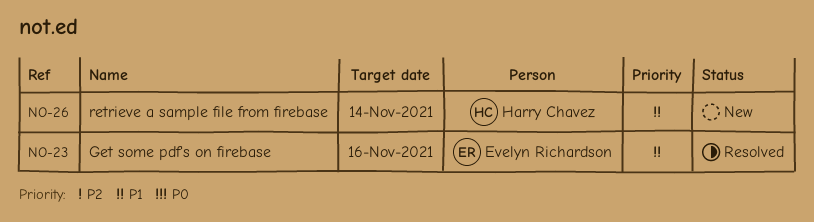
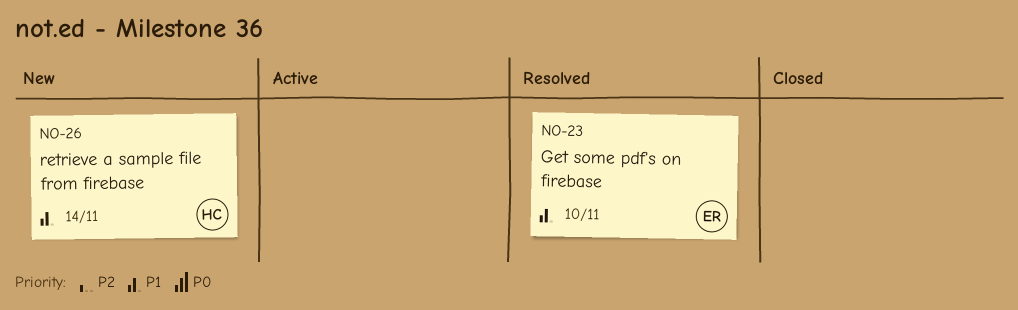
NO-23, due: Nov 16 -> Nov 10

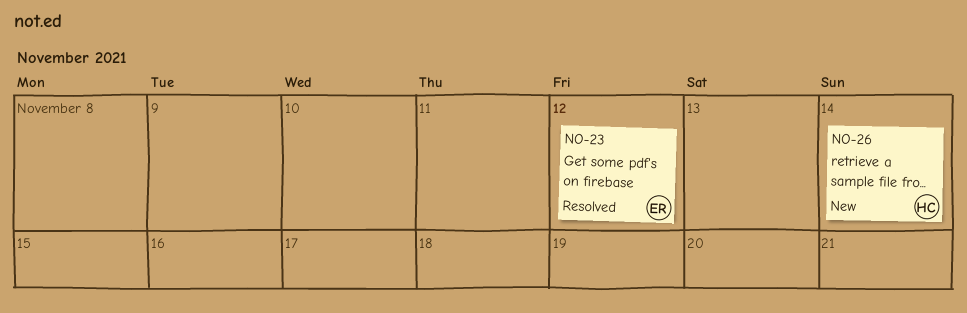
NO-23, due: Nov 10 -> Nov 12

